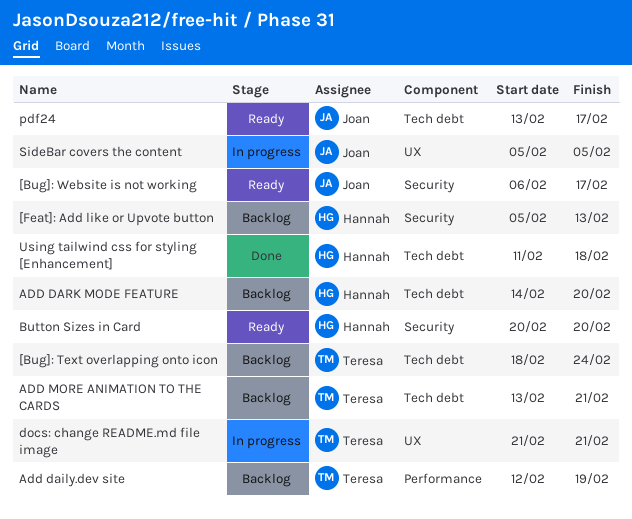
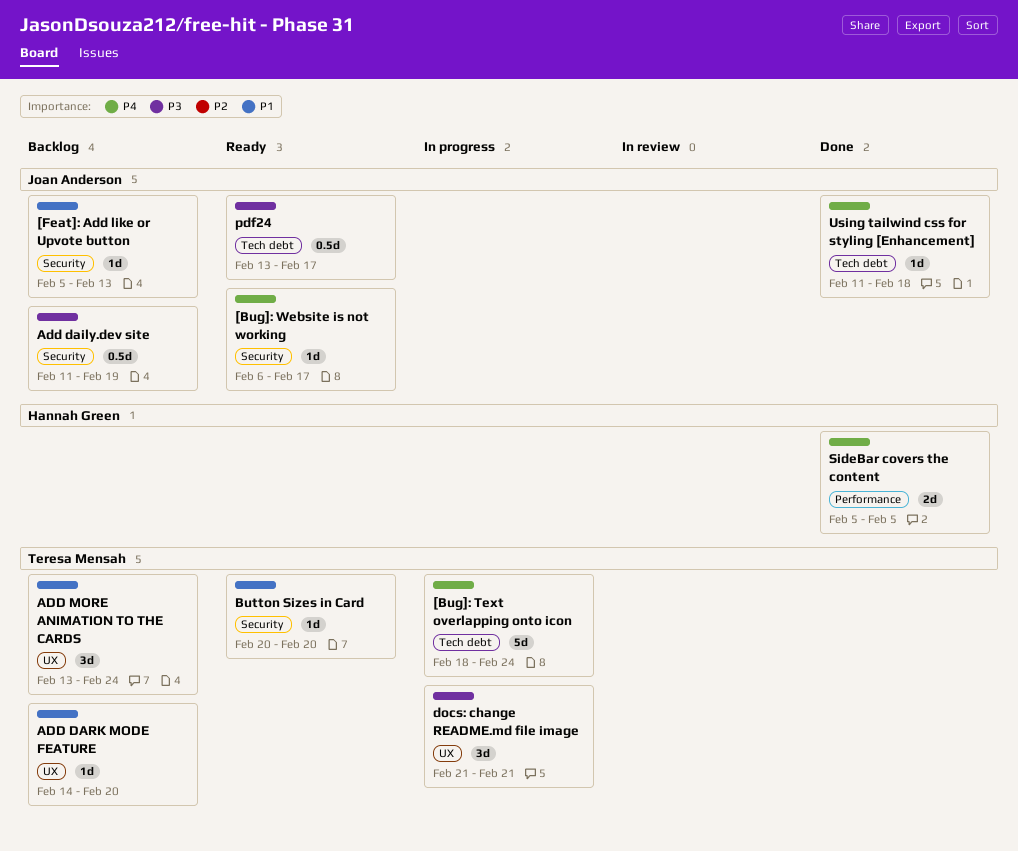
[Bug]: Text overlapping onto icon, status: Backlog -> In progress
[Feat]: Add like or Upvote button, owner: Hannah Green -> Joan Anderson
Add daily.dev site, owner: Teresa Mensah -> Joan Anderson
Add daily.dev site, label: Performance -> Security
Add daily.dev site, start: Feb 12 -> Feb 11
ADD DARK MODE FEATURE, owner: Hannah Green -> Teresa Mensah
ADD DARK MODE FEATURE, label: Tech debt -> UX
ADD MORE ANIMATION TO THE CARDS, label: Tech debt -> UX
ADD MORE ANIMATION TO THE CARDS, due: Feb 21 -> Feb 24
Button Sizes in Card, owner: Hannah Green -> Teresa Mensah
SideBar covers the content, status: In progress -> Done
SideBar covers the content, owner: Joan Anderson -> Hannah Green
SideBar covers the content, label: UX -> Performance
Using tailwind css for styling [Enhancement], owner: Hannah Green -> Joan Anderson

